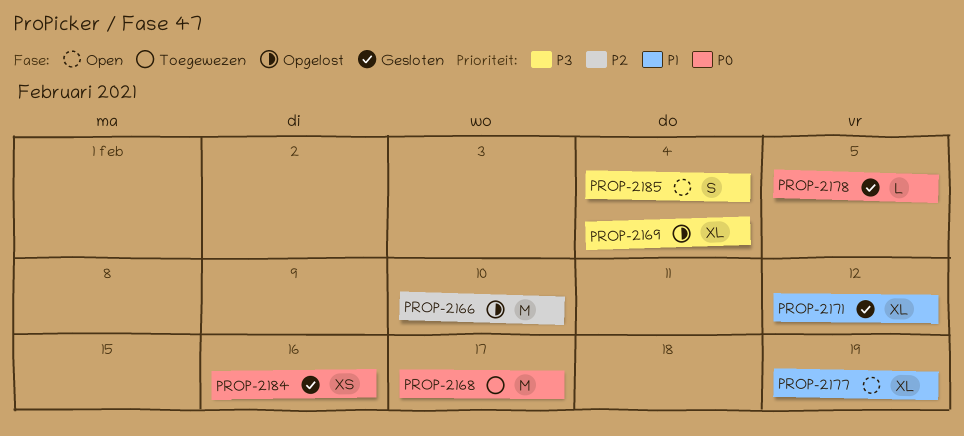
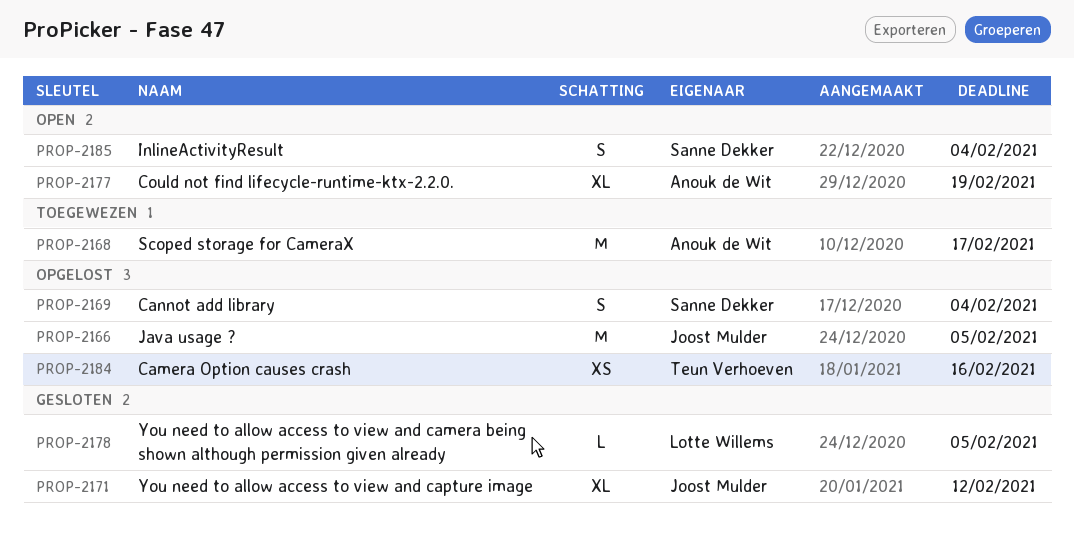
PROP-2166, due: Feb 10 -> Feb 5
PROP-2169, estimate: XL -> S
PROP-2184, status: Gesloten -> Opgelost

